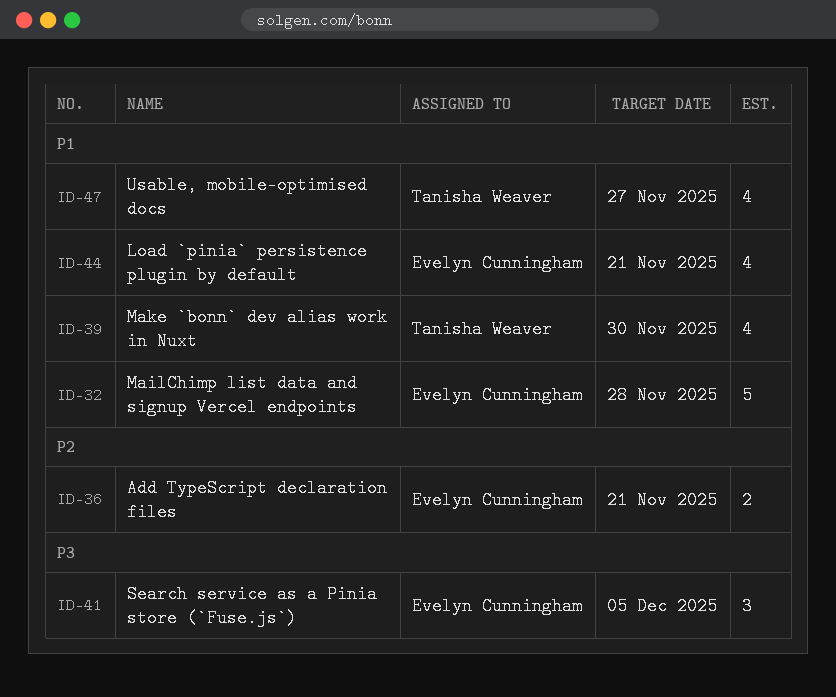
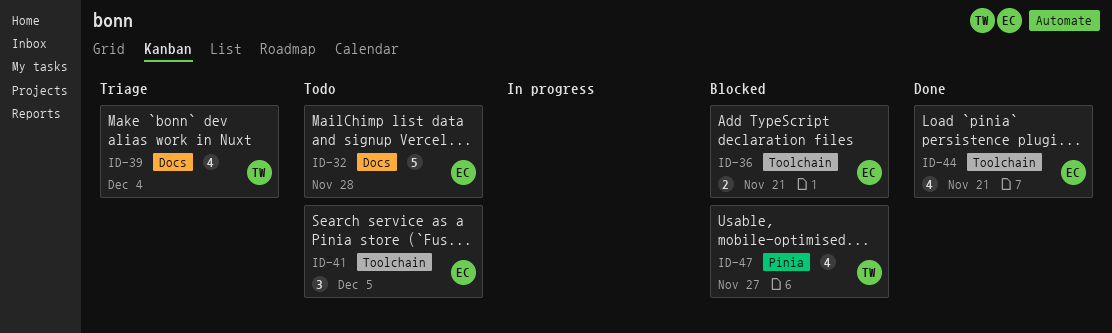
ID-39, due: Nov 30 -> Dec 4

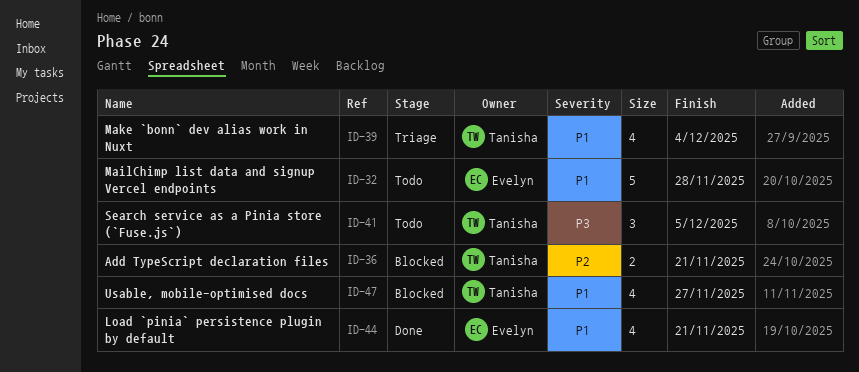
ID-36, owner: Evelyn -> Tanisha
ID-41, owner: Evelyn -> Tanisha

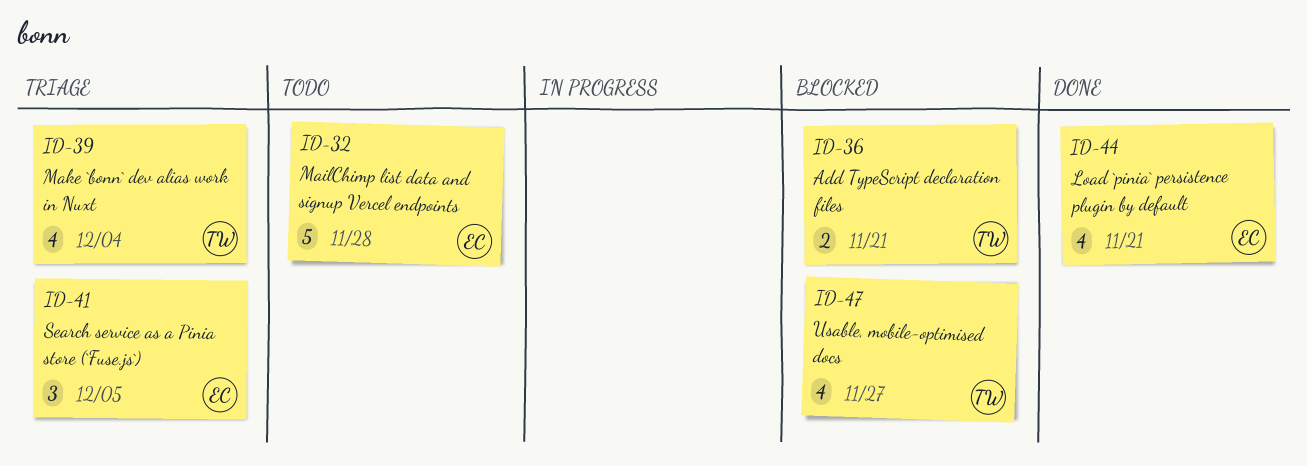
ID-41, status: Todo -> Triage
ID-41, owner: Tanisha -> Evelyn

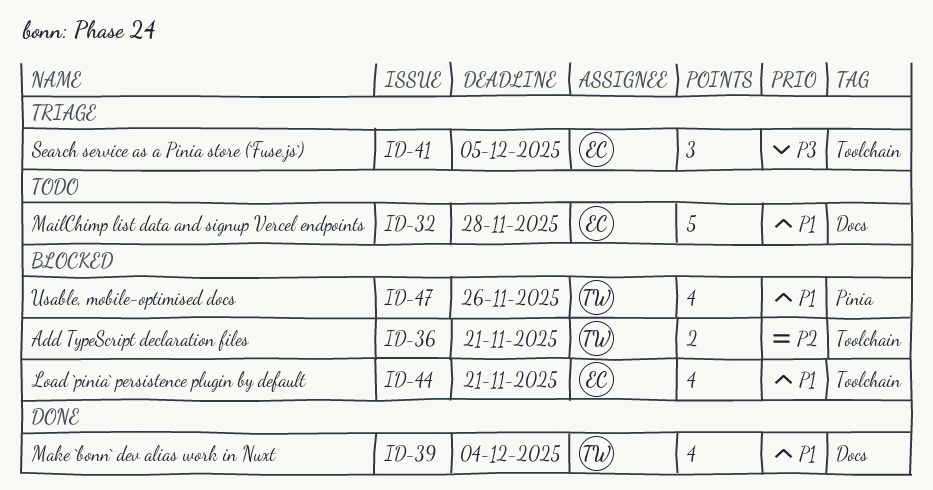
ID-39, status: Triage -> Done
ID-44, status: Done -> Blocked
ID-47, due: Nov 27 -> Nov 26

